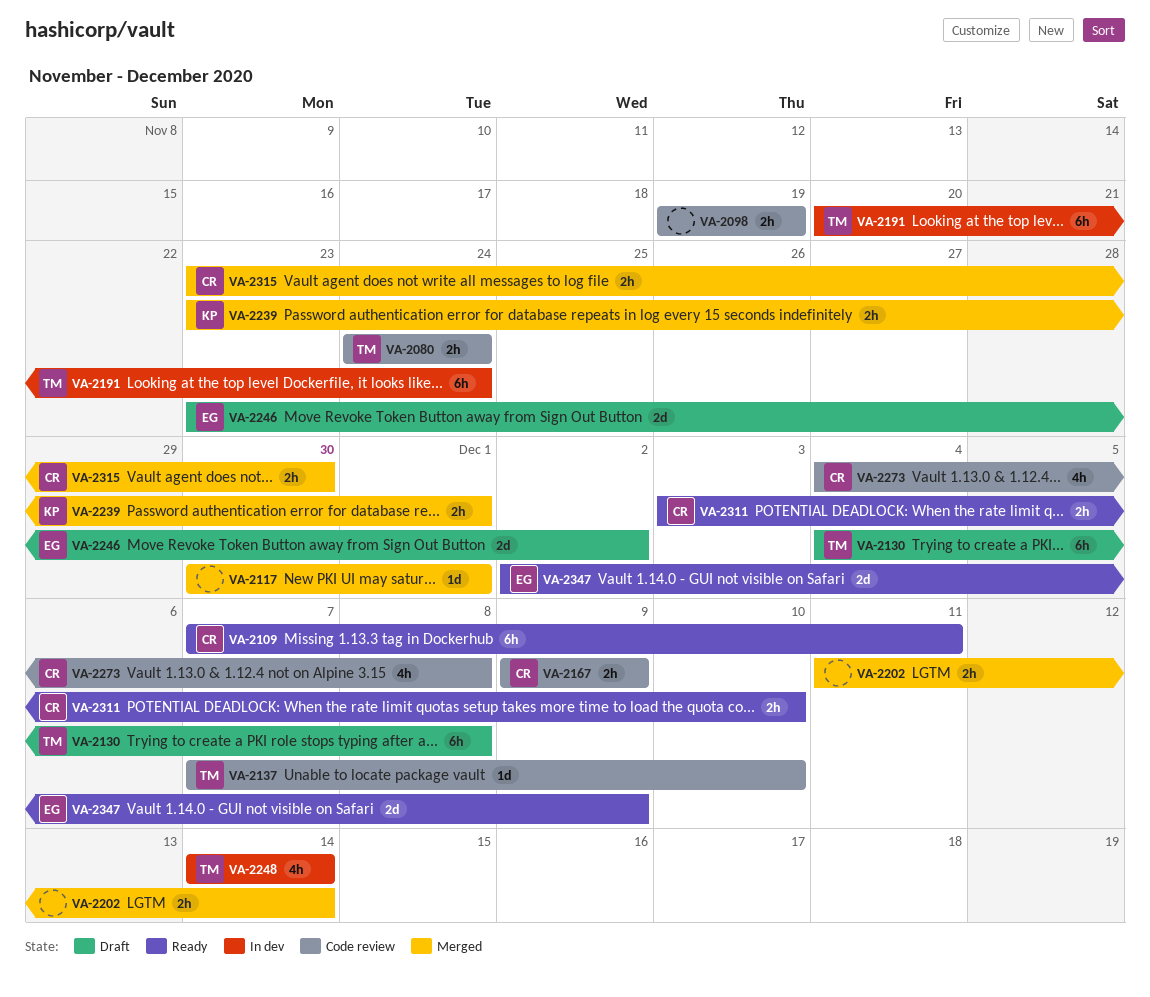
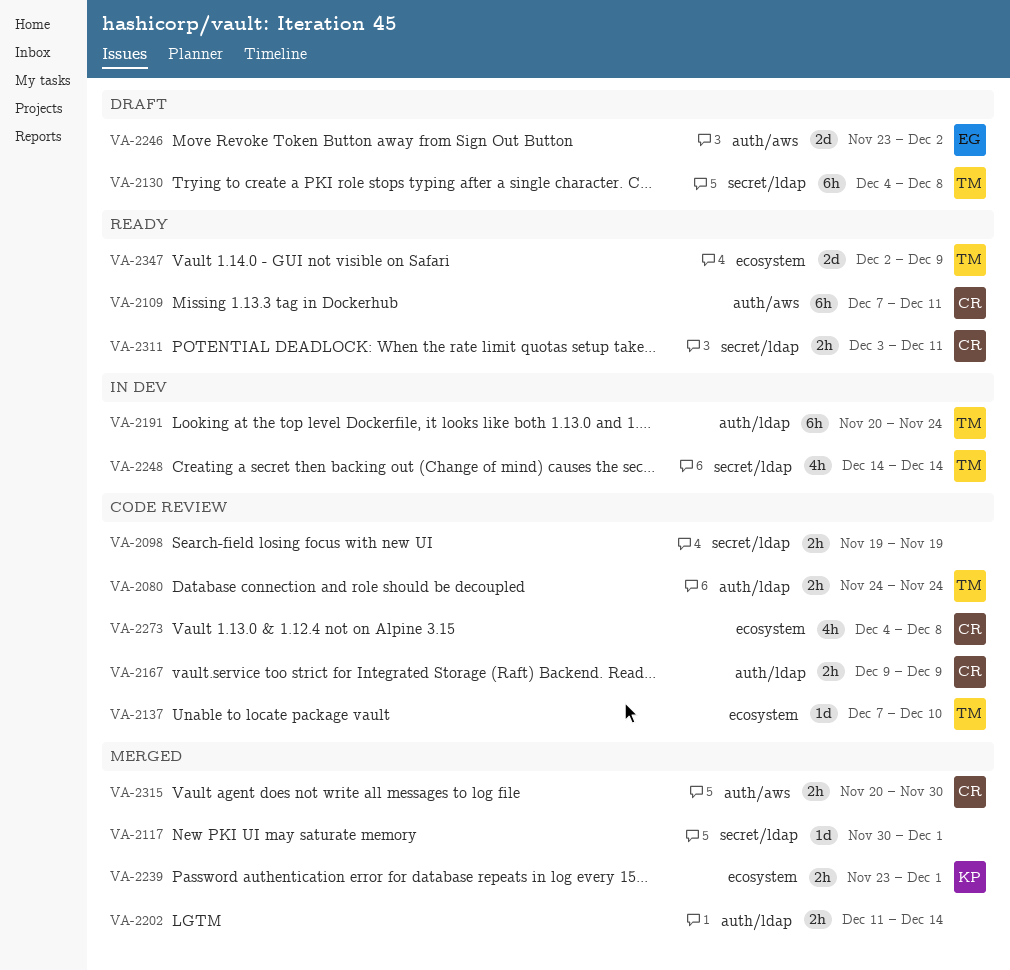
VA-2311, due: Dec 10 -> Dec 11
VA-2315, start: Nov 23 -> Nov 20
VA-2347, owner: EG -> TM

